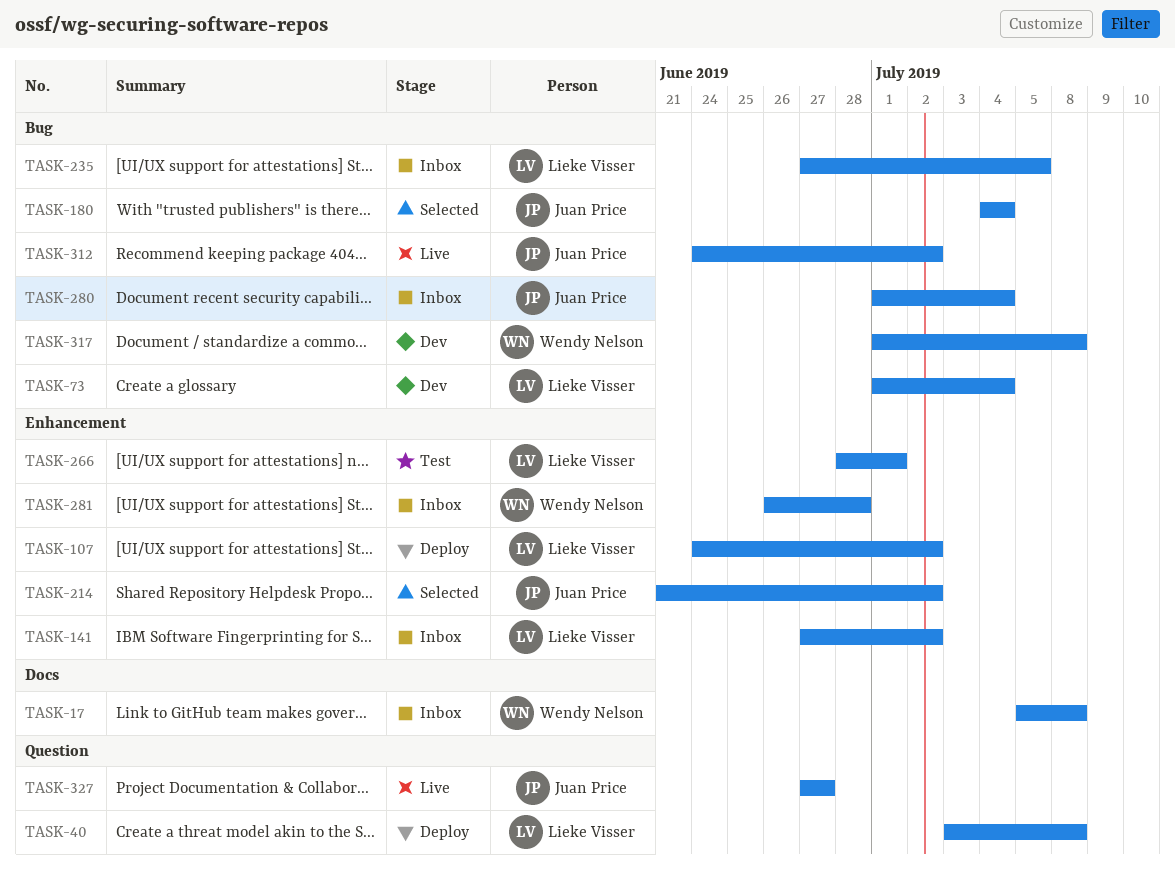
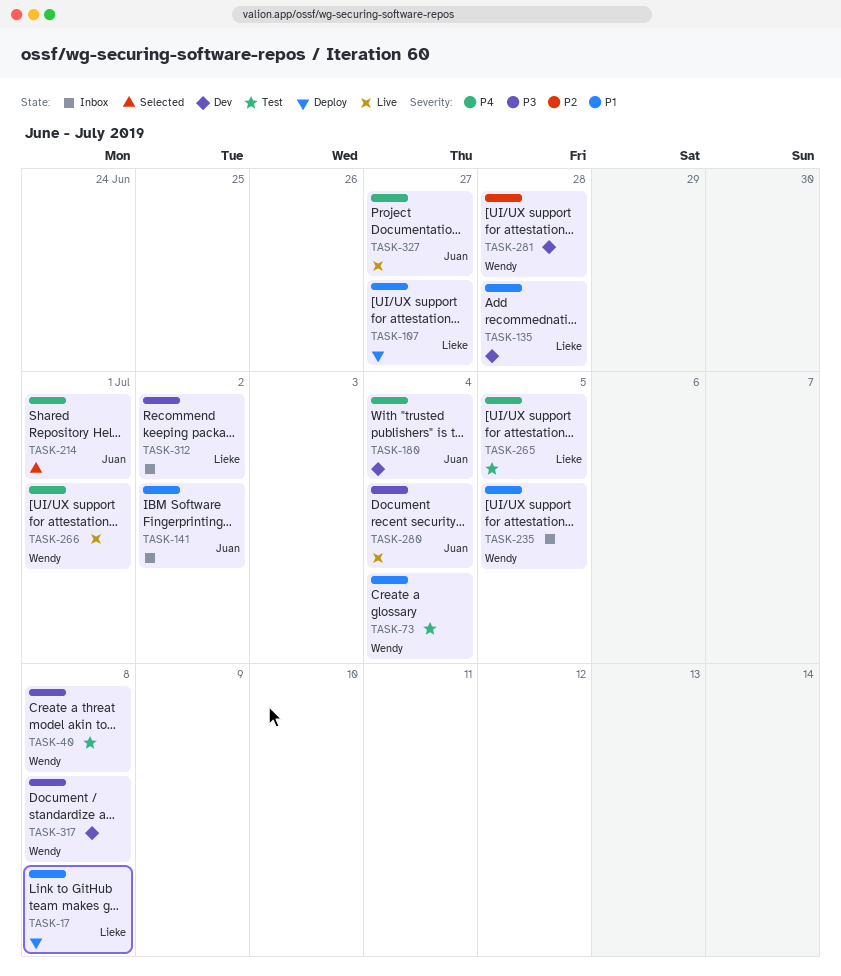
TASK-17, status: Inbox -> Deploy
TASK-17, owner: Wendy Nelson -> Lieke Visser
TASK-40, status: Deploy -> Test
TASK-40, owner: Lieke Visser -> Wendy Nelson
TASK-73, status: Dev -> Test
TASK-73, owner: Lieke Visser -> Wendy Nelson
TASK-107, due: Jul 2 -> Jun 27
TASK-135: none -> present
TASK-141, owner: Lieke Visser -> Juan Price
TASK-180, status: Selected -> Dev
TASK-214, due: Jul 2 -> Jul 1
TASK-235, owner: Lieke Visser -> Wendy Nelson
TASK-265: none -> present
TASK-266, status: Test -> Live
TASK-266, owner: Lieke Visser -> Wendy Nelson
TASK-280, status: Inbox -> Live
TASK-281, status: Inbox -> Dev
TASK-312, status: Live -> Inbox
TASK-312, owner: Juan Price -> Lieke Visser

